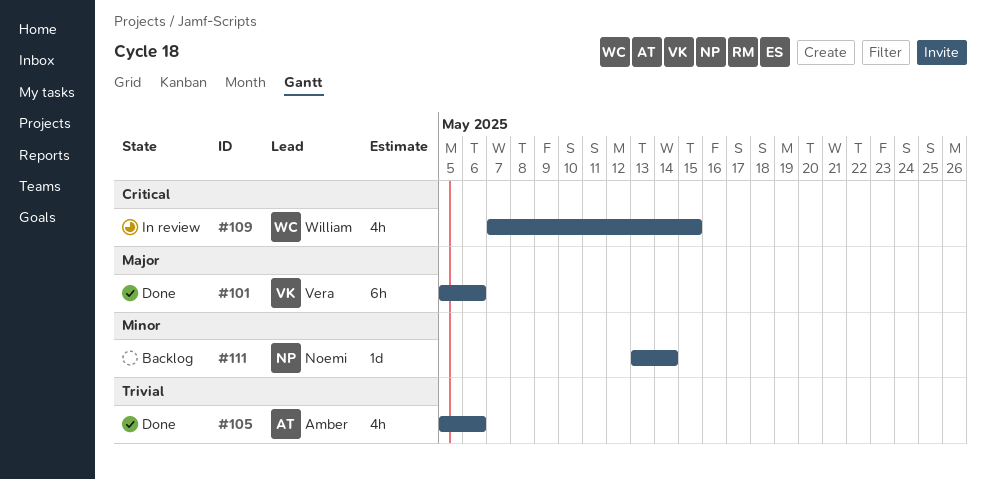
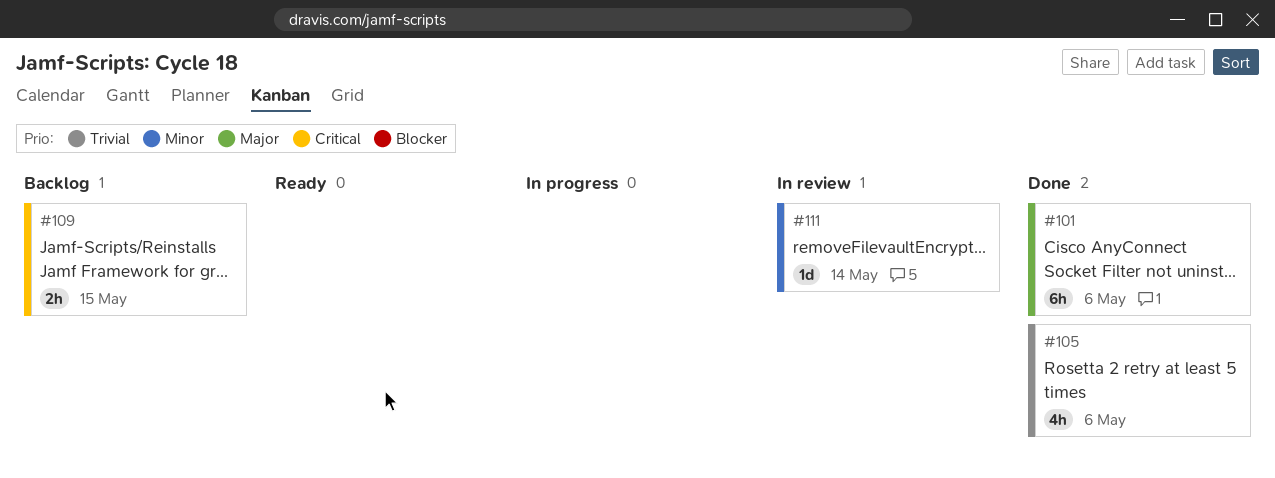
#109, status: In review -> Backlog
#109, estimate: 4h -> 2h
#111, status: Backlog -> In review

